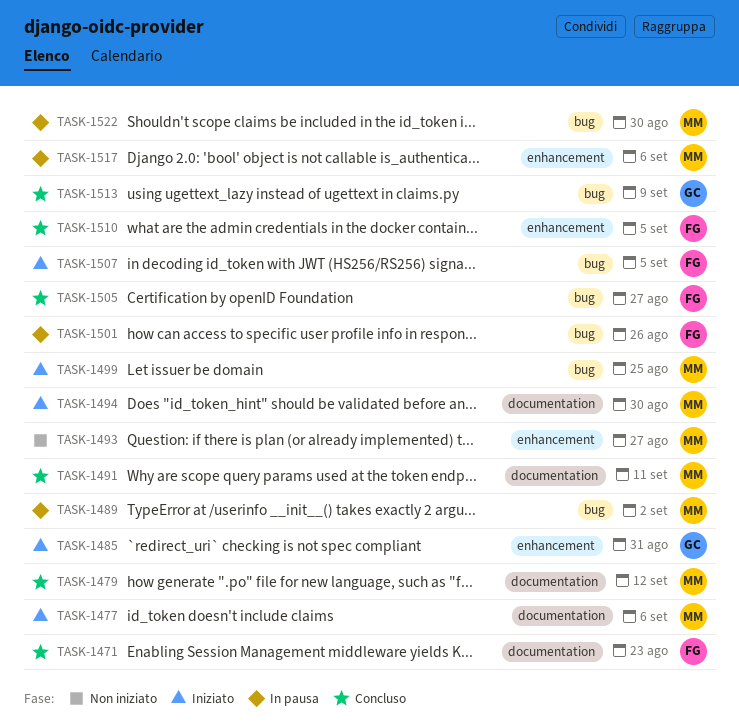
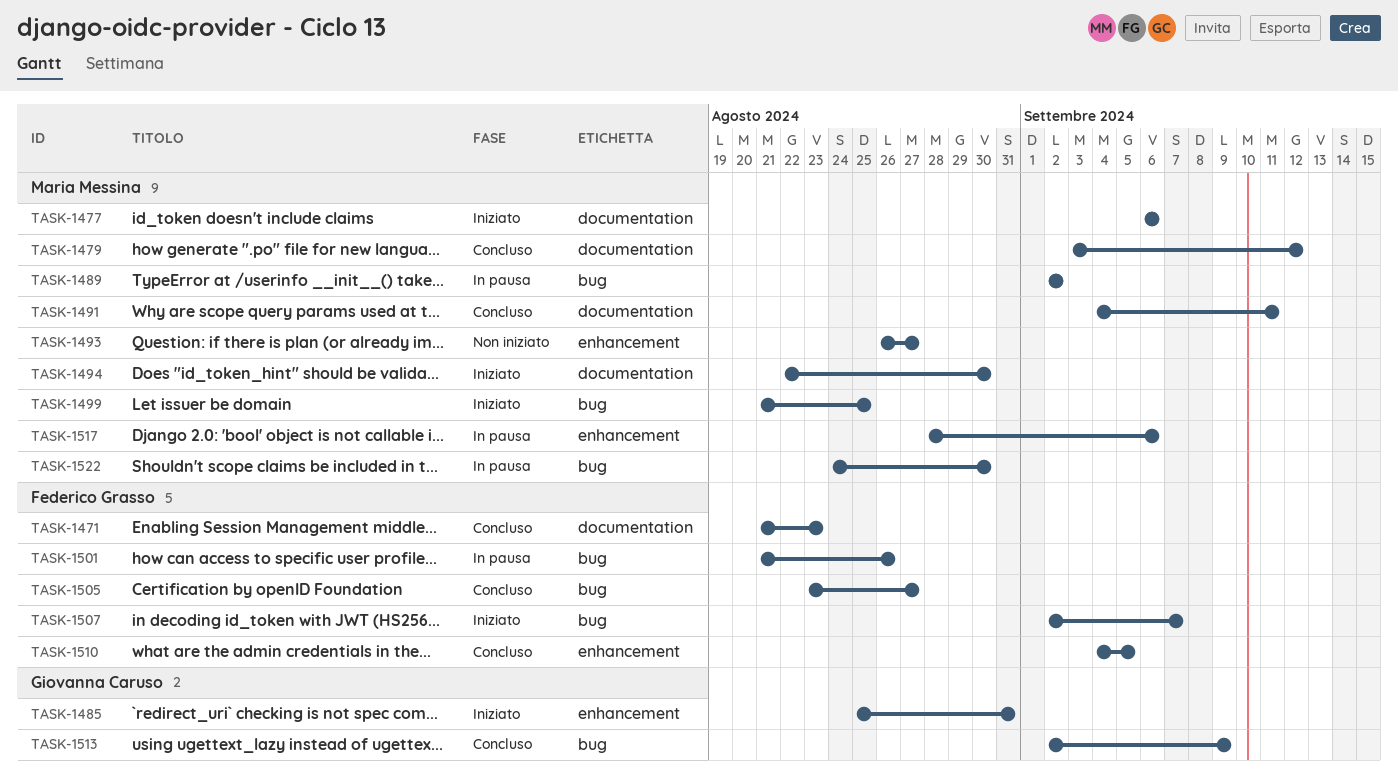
TASK-1507, due: Sep 5 -> Sep 7

